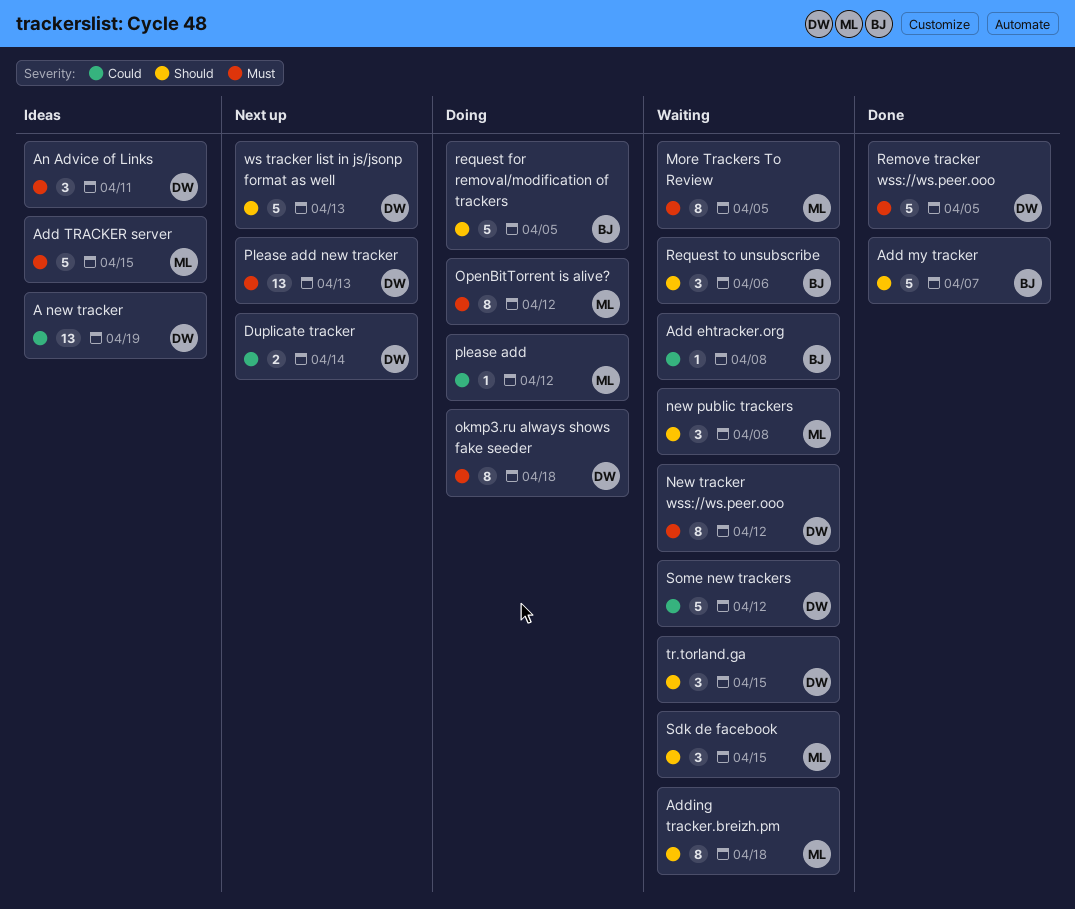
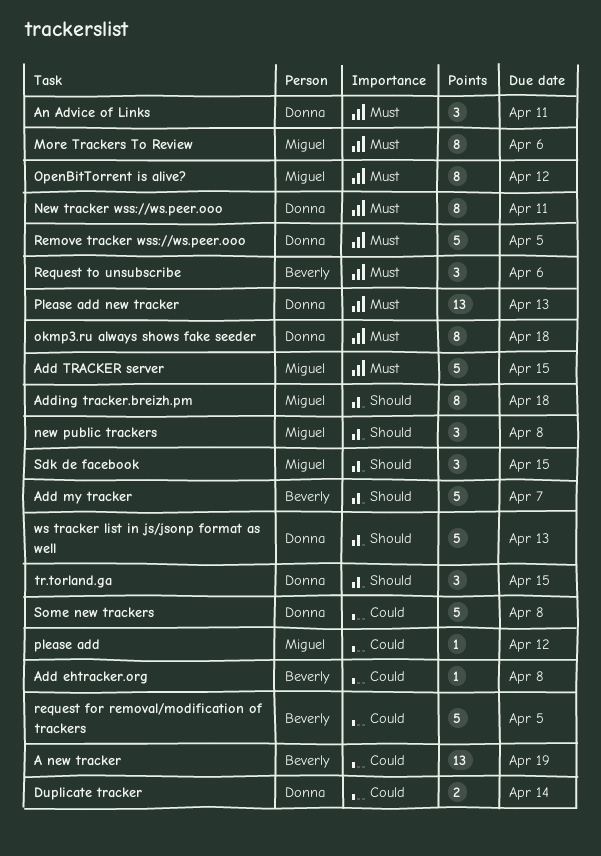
A new tracker, owner: Donna -> Beverly
More Trackers To Review, due: Apr 5 -> Apr 6
New tracker wss://ws.peer.ooo, due: Apr 12 -> Apr 11
request for removal/modification of trackers, priority: Should -> Could
Request to unsubscribe, priority: Should -> Must
Some new trackers, due: Apr 12 -> Apr 8

